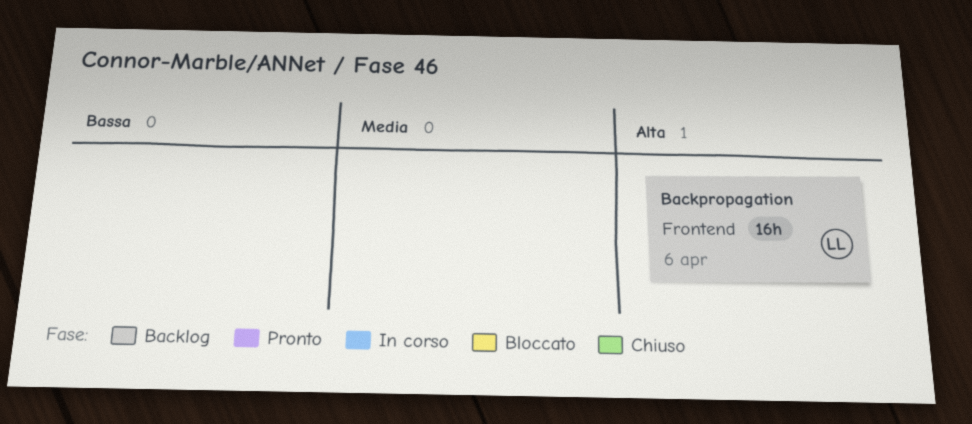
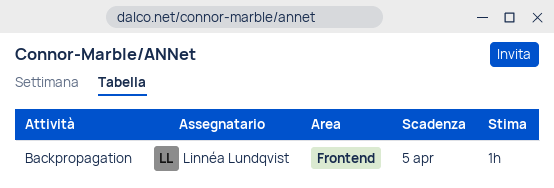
Backpropagation, estimate: 16h -> 1h
Backpropagation, due: Apr 6 -> Apr 5

